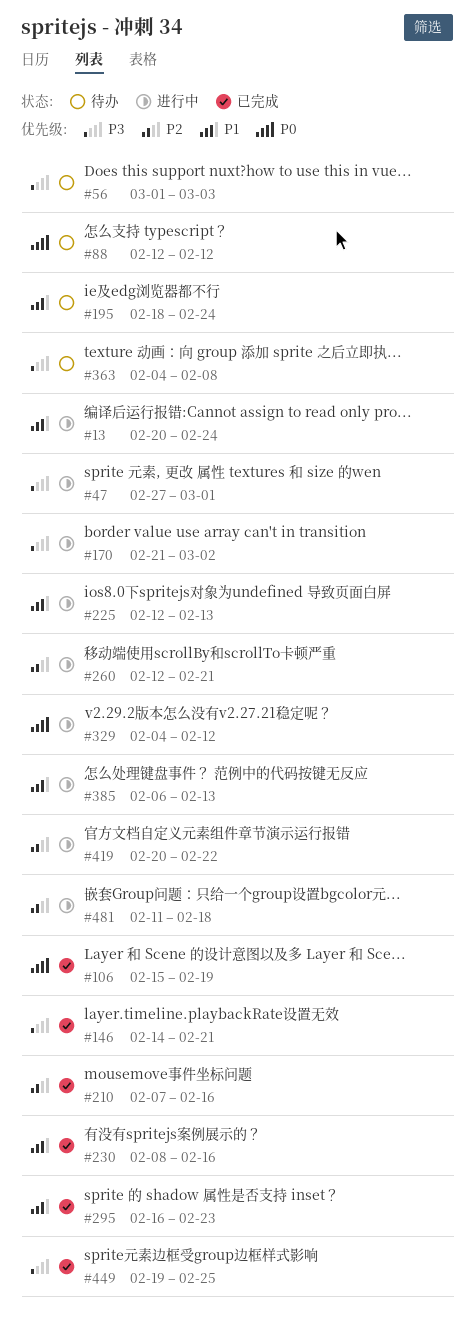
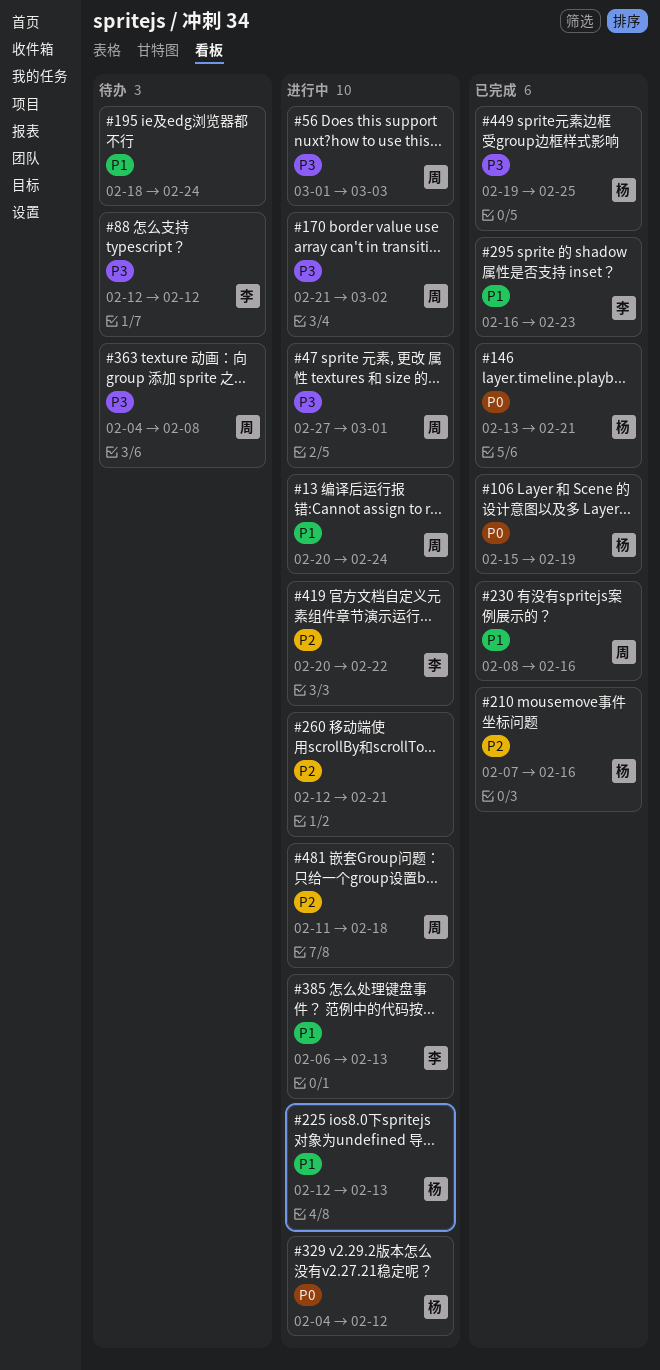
#56, status: 待办 -> 进行中
#88, priority: P0 -> P3
#146, priority: P3 -> P0
#146, start: Feb 14 -> Feb 13

